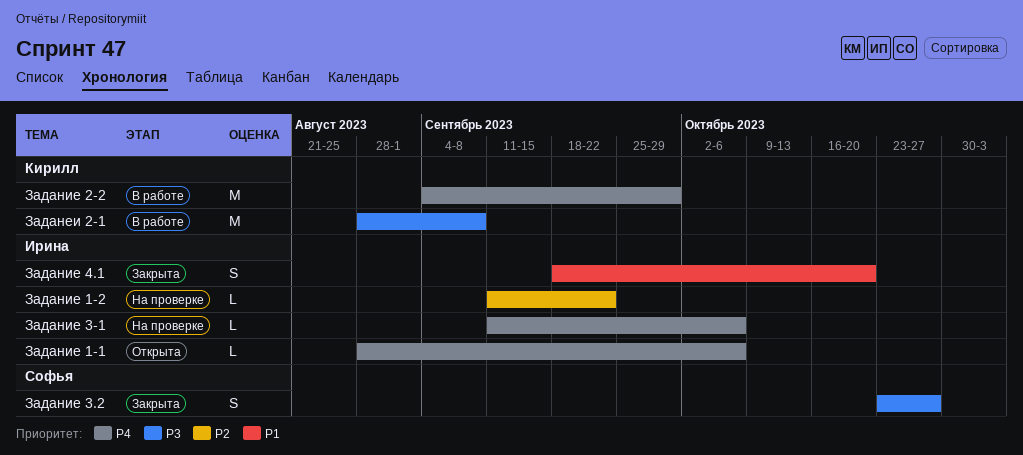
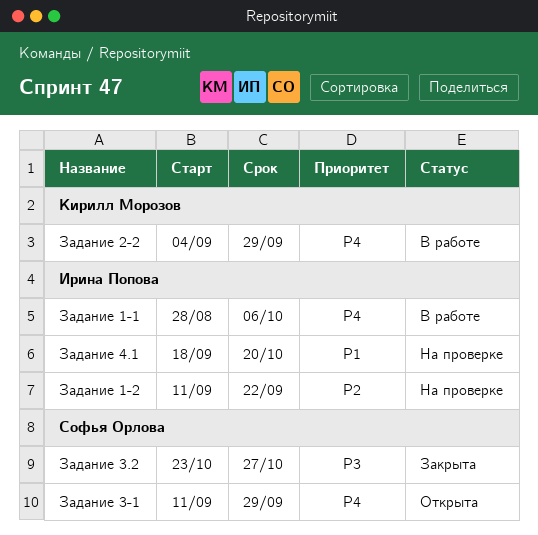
Заданеи 2-1: present -> none
Задание 1-1, status: Открыта -> В работе
Задание 3-1, status: На проверке -> Открыта
Задание 3-1, owner: Ирина Попова -> Софья Орлова
Задание 3-1, due: Oct 6 -> Sep 29
Задание 4.1, status: Закрыта -> На проверке

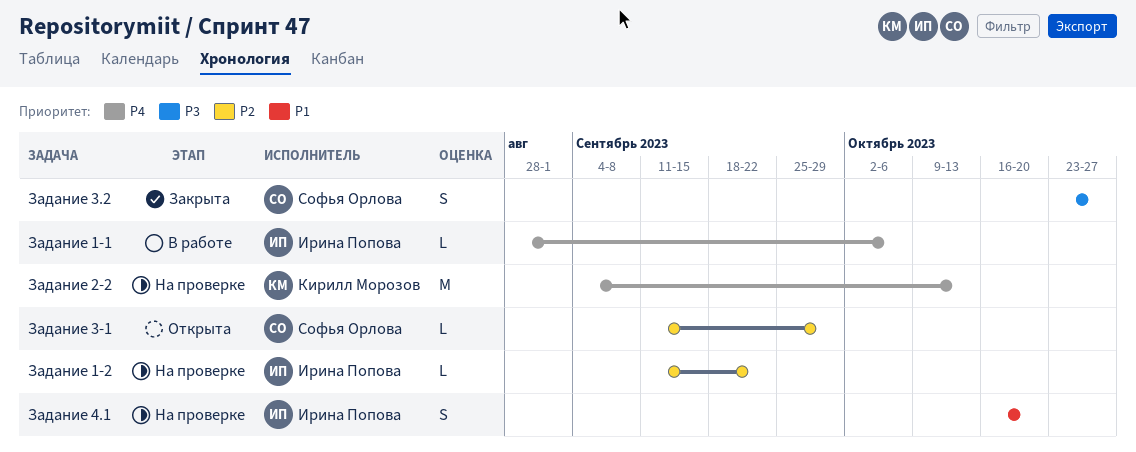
Задание 2-2, status: В работе -> На проверке
Задание 2-2, due: Sep 29 -> Oct 13
Задание 3-1, priority: P4 -> P2
Задание 4.1, start: Sep 18 -> Oct 16

